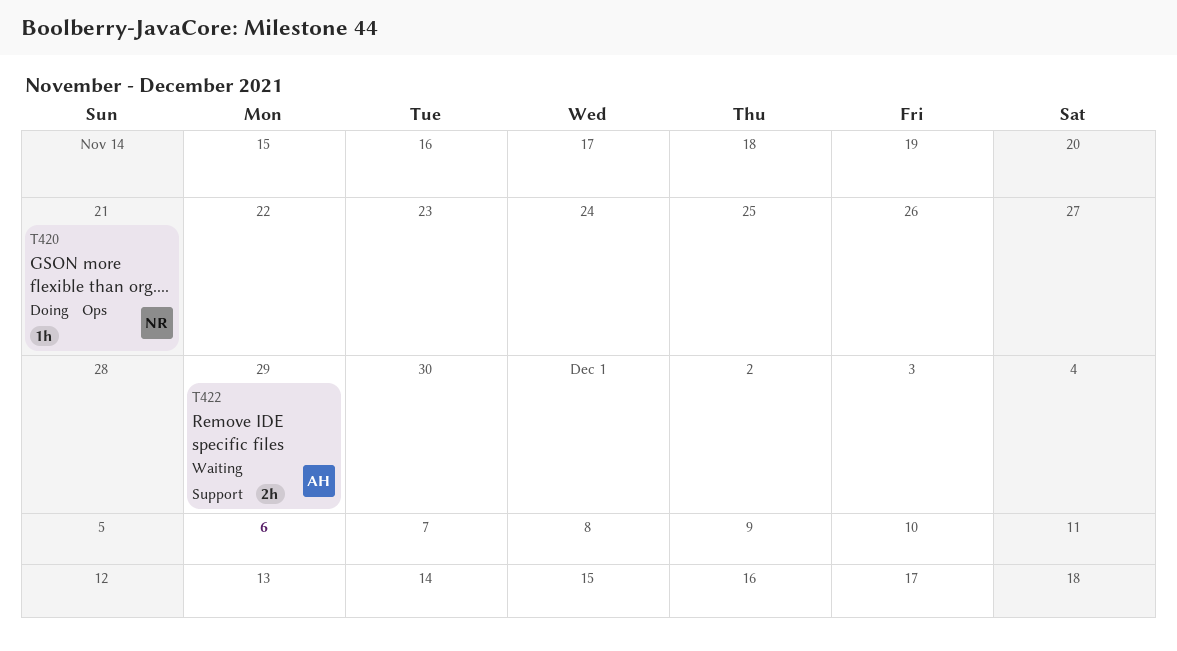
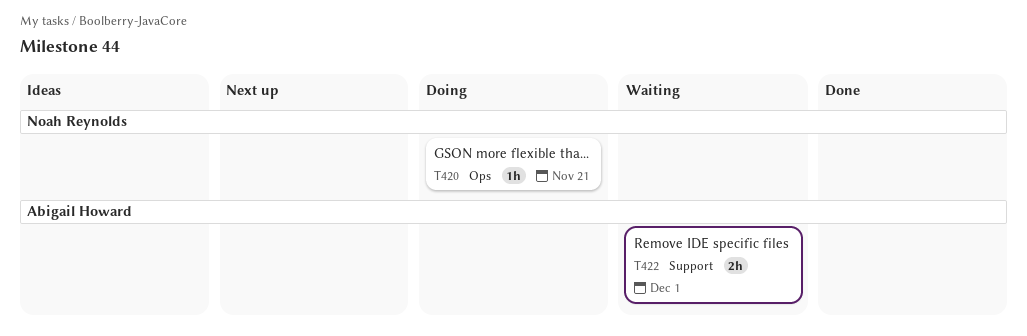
T422, due: Nov 29 -> Dec 1

